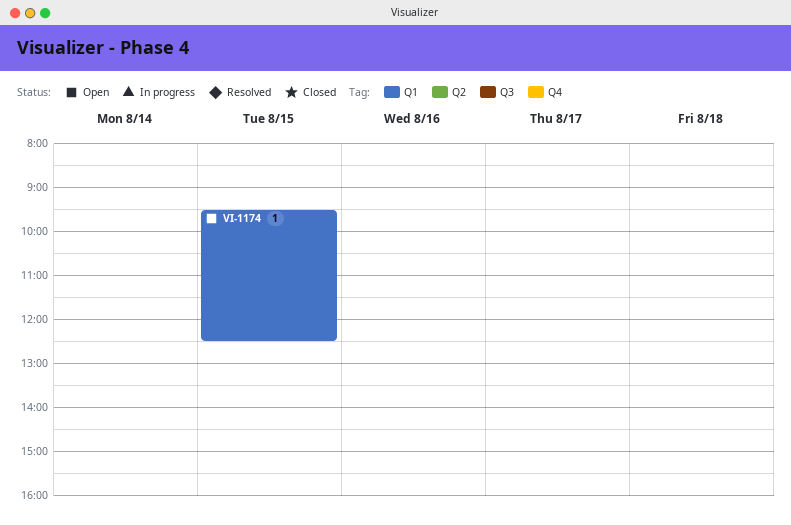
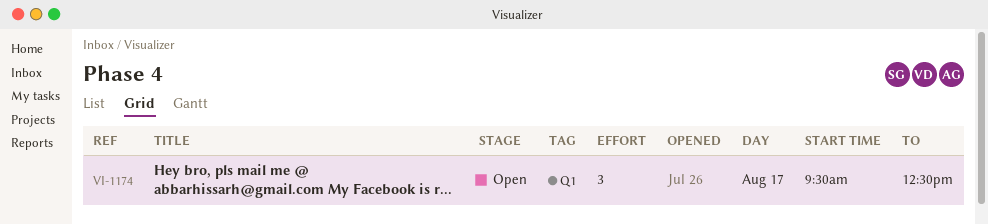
VI-1174, estimate: 1 -> 3
VI-1174, day: Aug 15 -> Aug 17

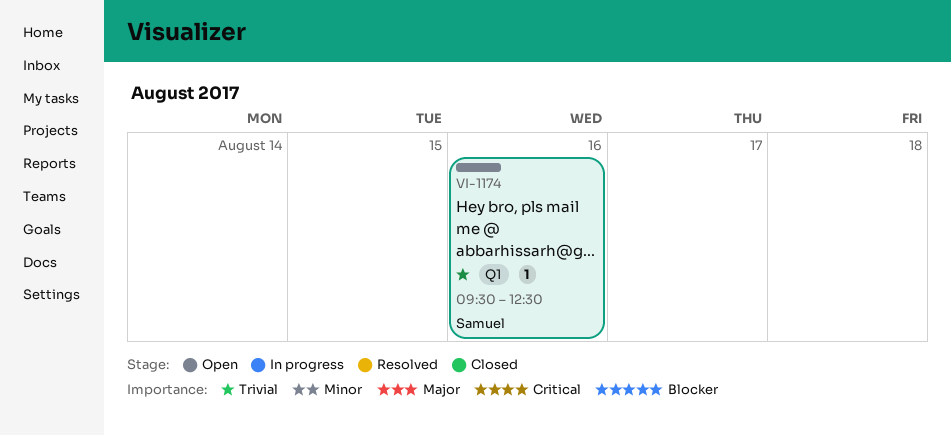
VI-1174, estimate: 3 -> 1
VI-1174, day: Aug 17 -> Aug 16

